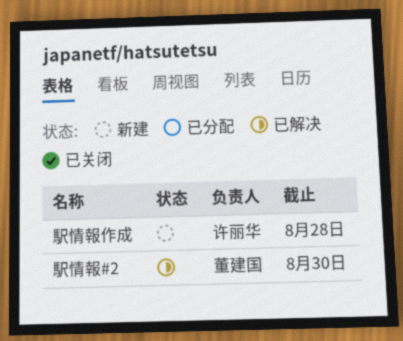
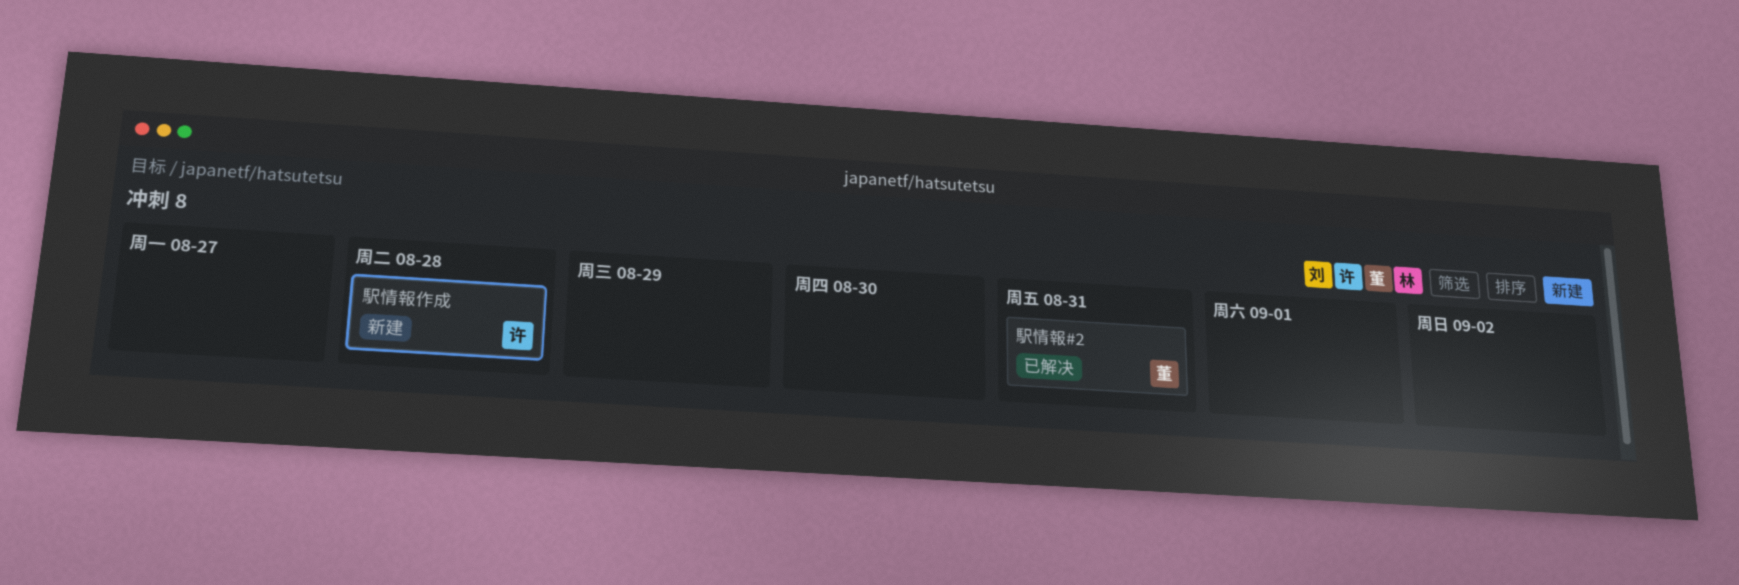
駅情報#2, due: Aug 30 -> Aug 31

